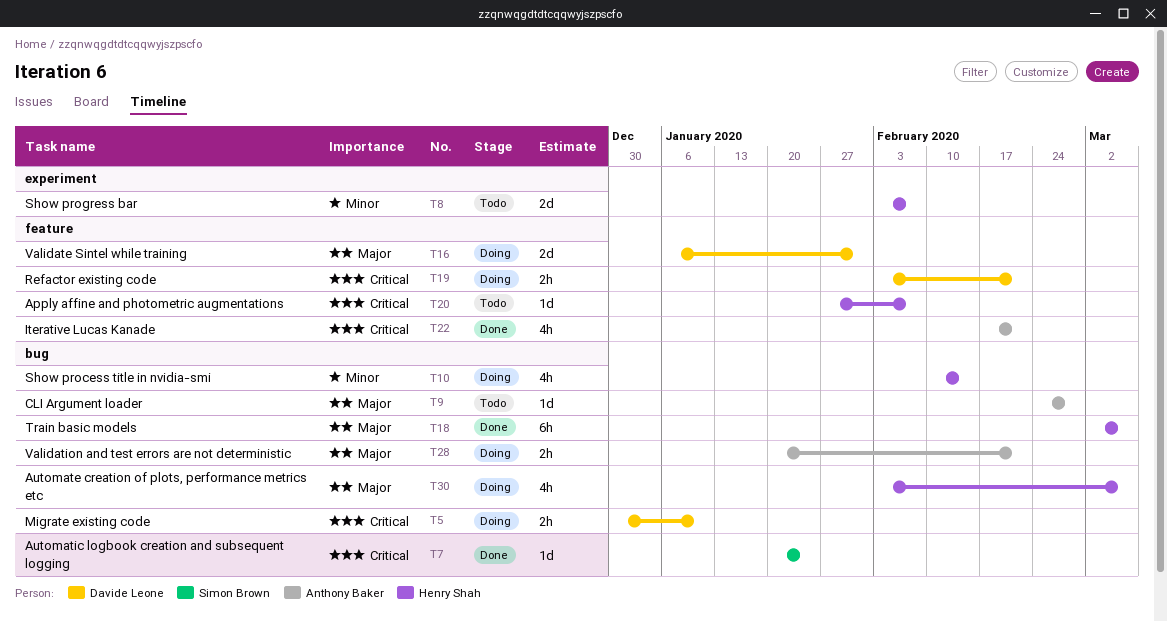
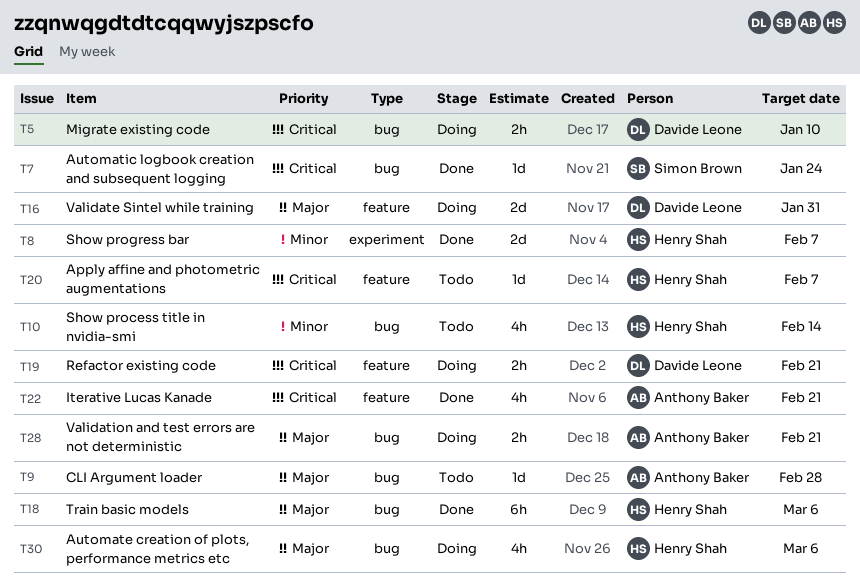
T8, status: Todo -> Done
T10, status: Doing -> Todo

